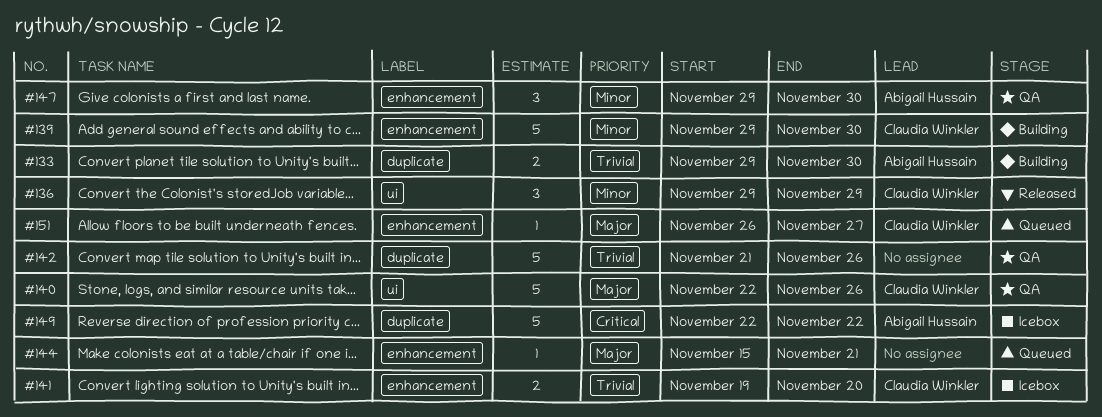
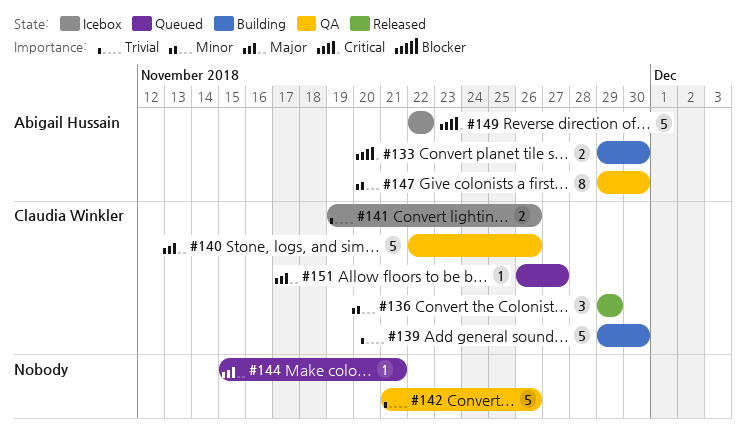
#133, priority: Trivial -> Critical
#139, priority: Minor -> Trivial
#141, due: Nov 20 -> Nov 26
#147, estimate: 3 -> 8

